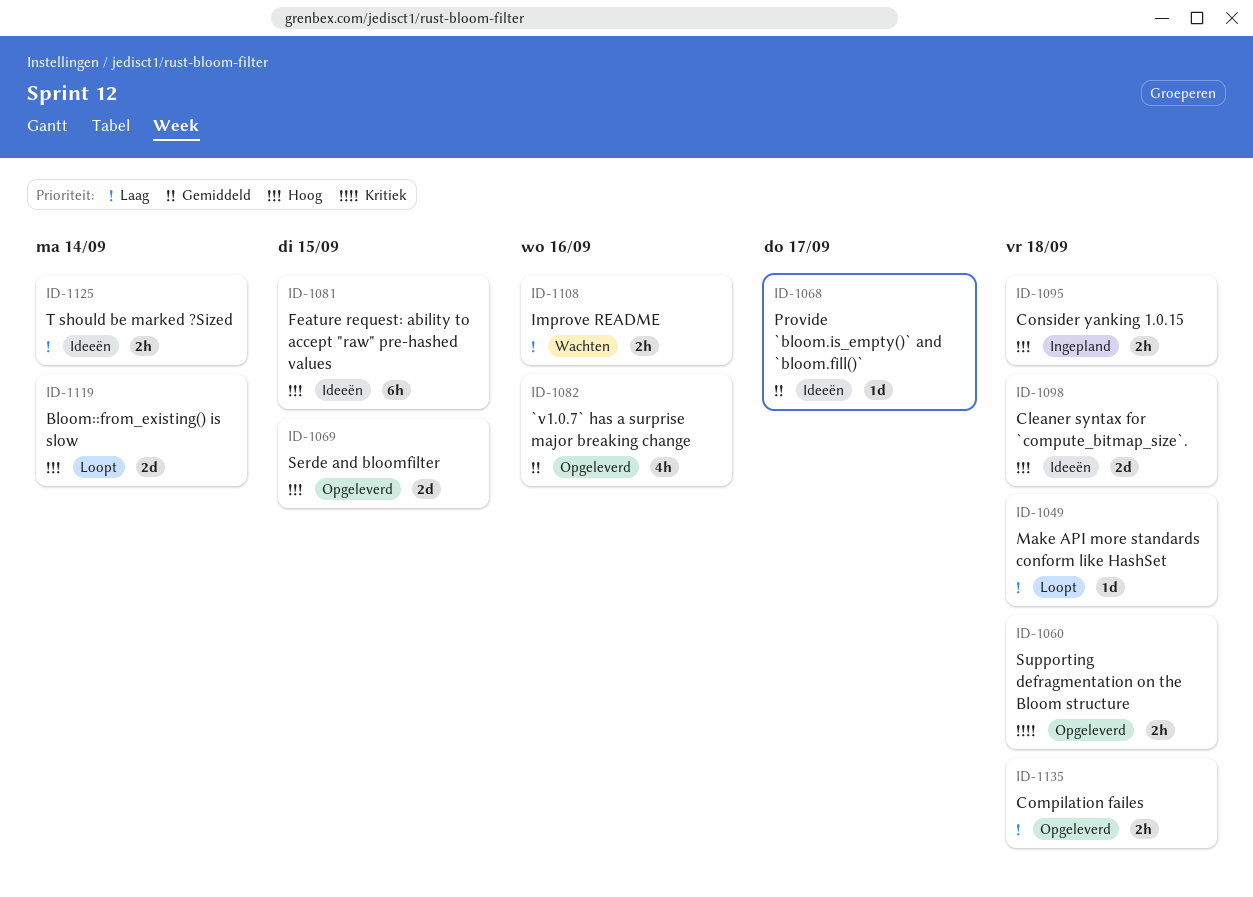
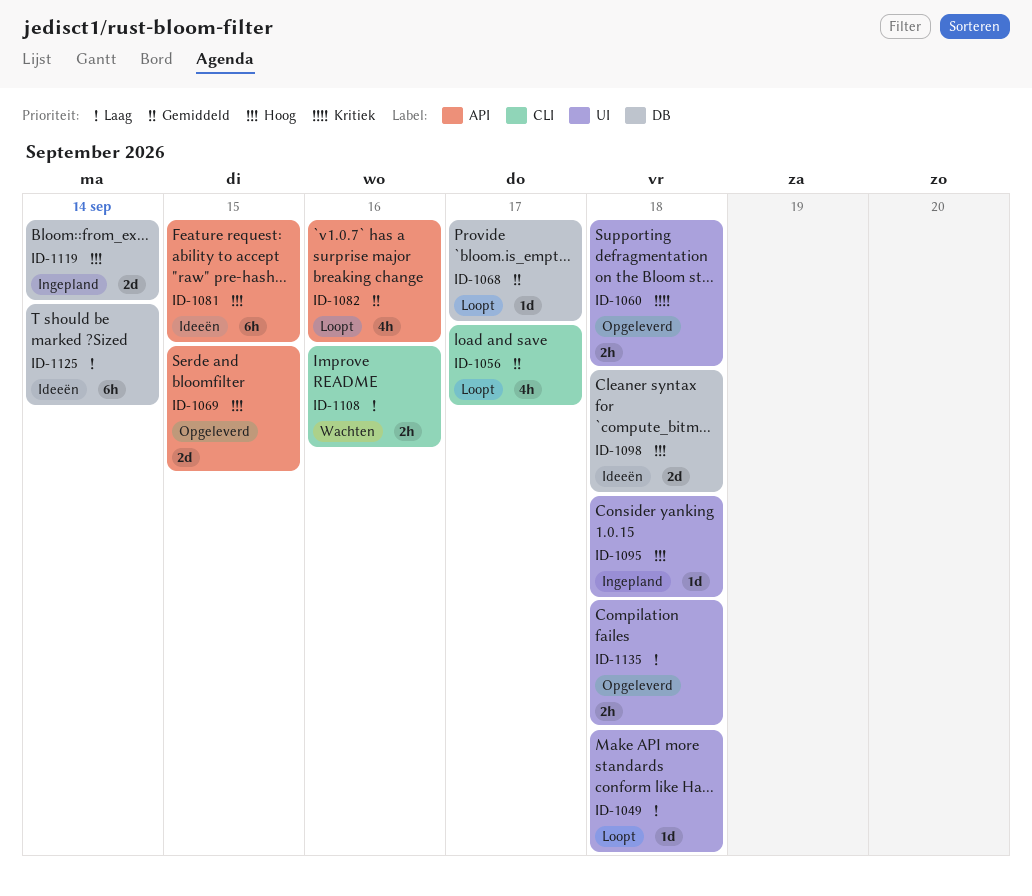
ID-1056: none -> present
ID-1068, status: Ideeën -> Loopt
ID-1082, status: Opgeleverd -> Loopt
ID-1095, estimate: 2h -> 1d
ID-1119, status: Loopt -> Ingepland
ID-1125, estimate: 2h -> 6h

